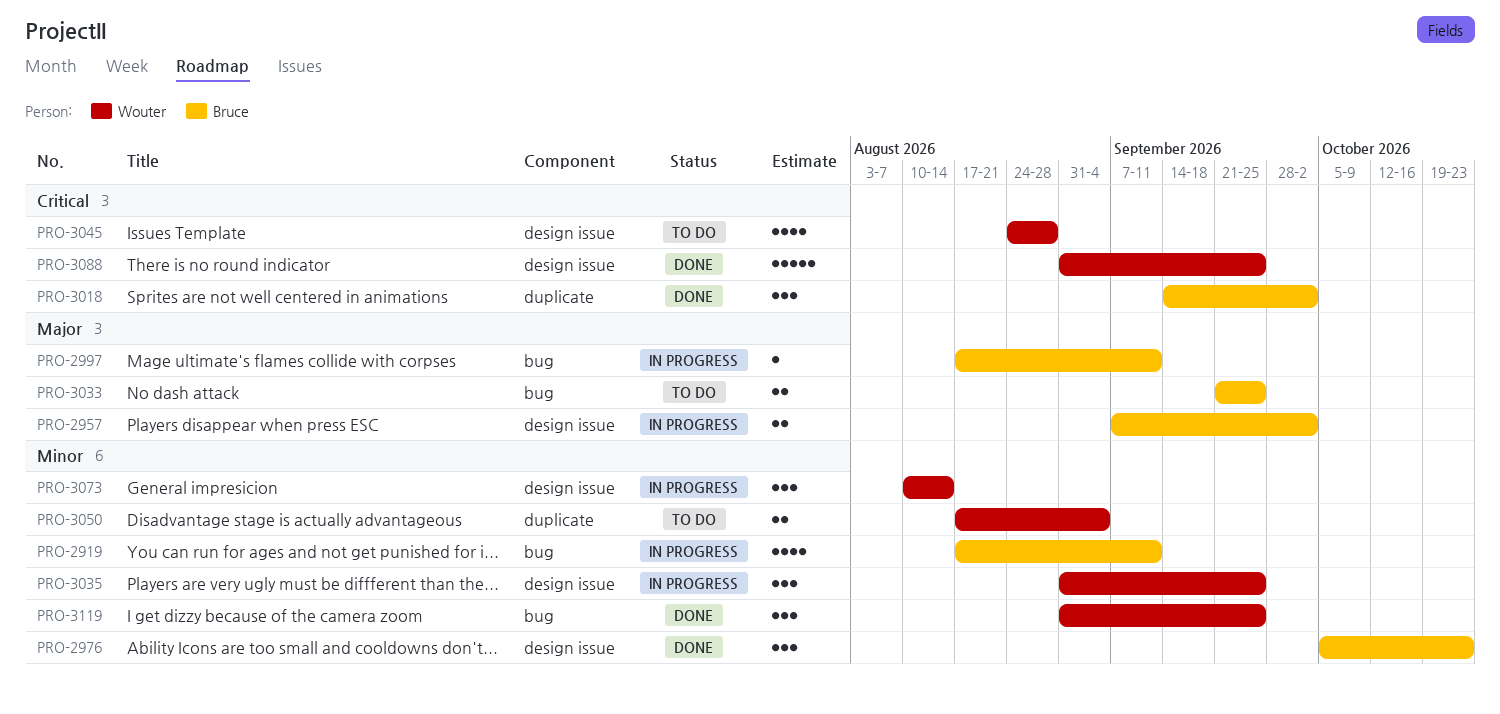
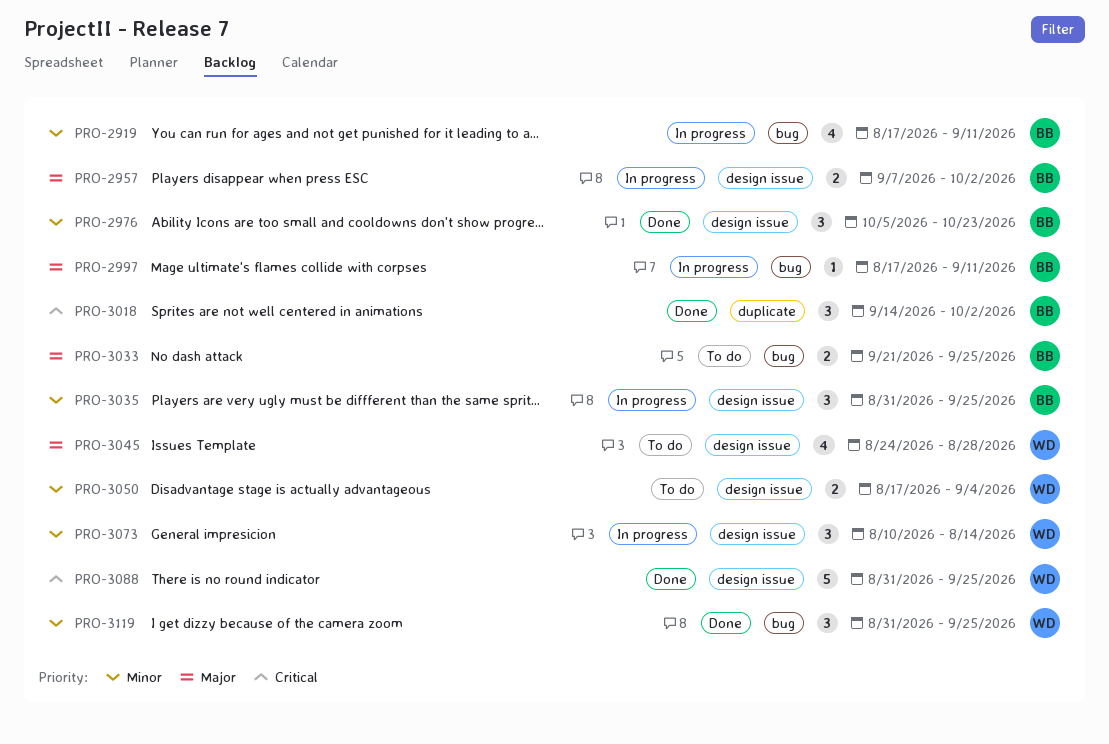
PRO-3035, owner: Wouter -> Bruce
PRO-3045, priority: Critical -> Major
PRO-3050, label: duplicate -> design issue

